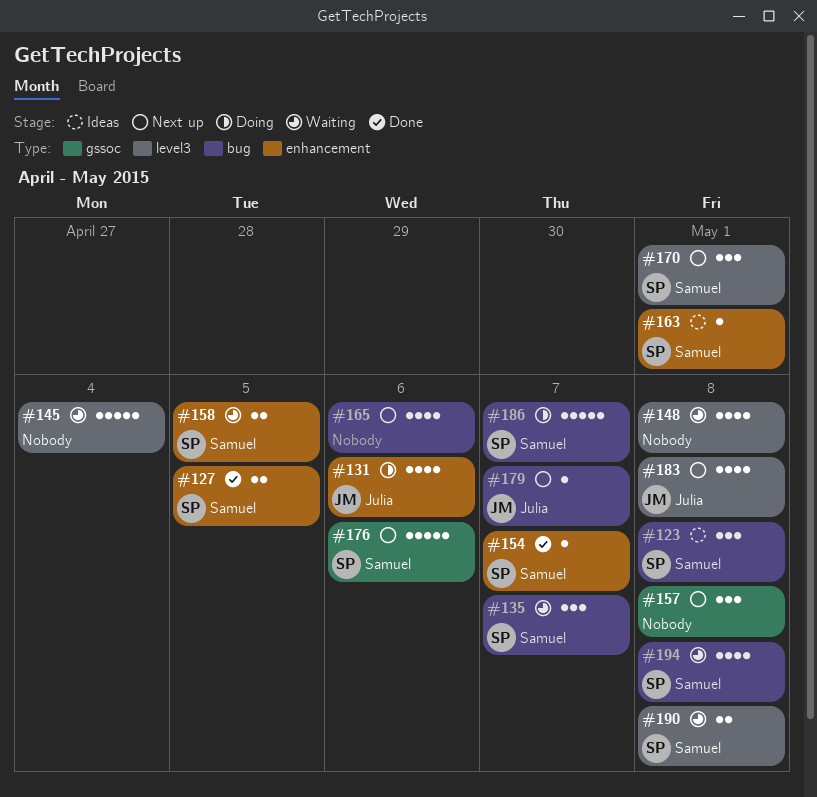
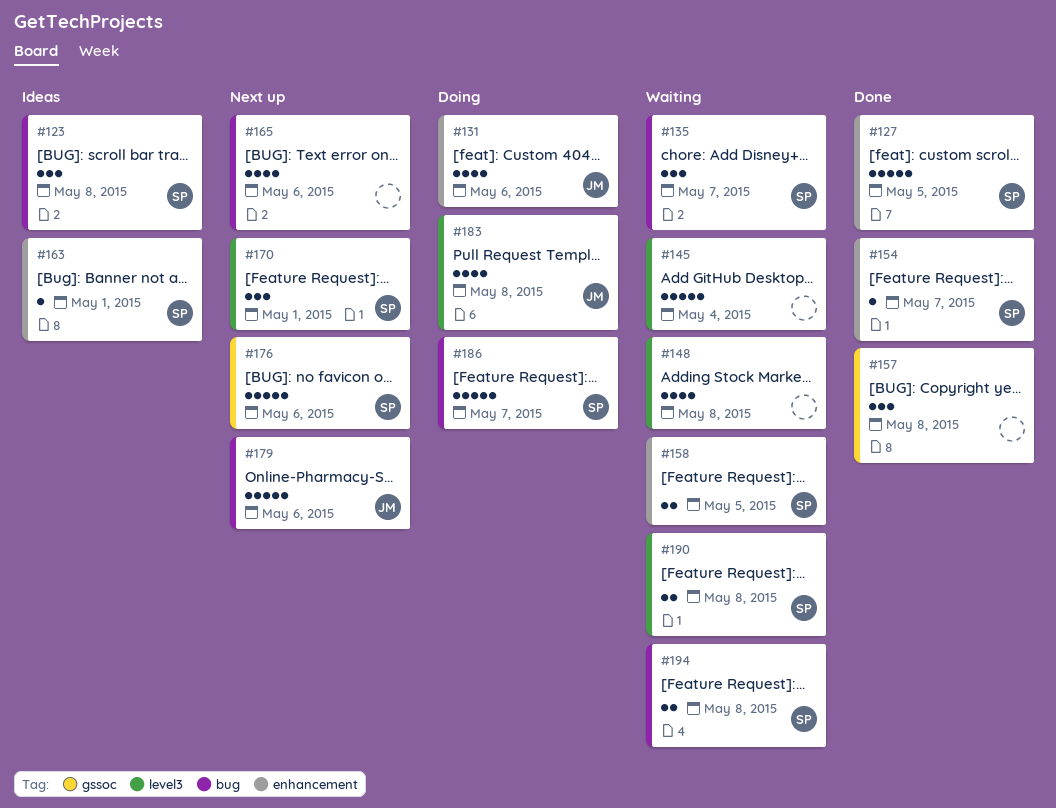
#127, estimate: 2 -> 5
#157, status: Next up -> Done
#179, estimate: 1 -> 5
#179, due: May 7 -> May 6
#183, status: Next up -> Doing
#194, estimate: 4 -> 2

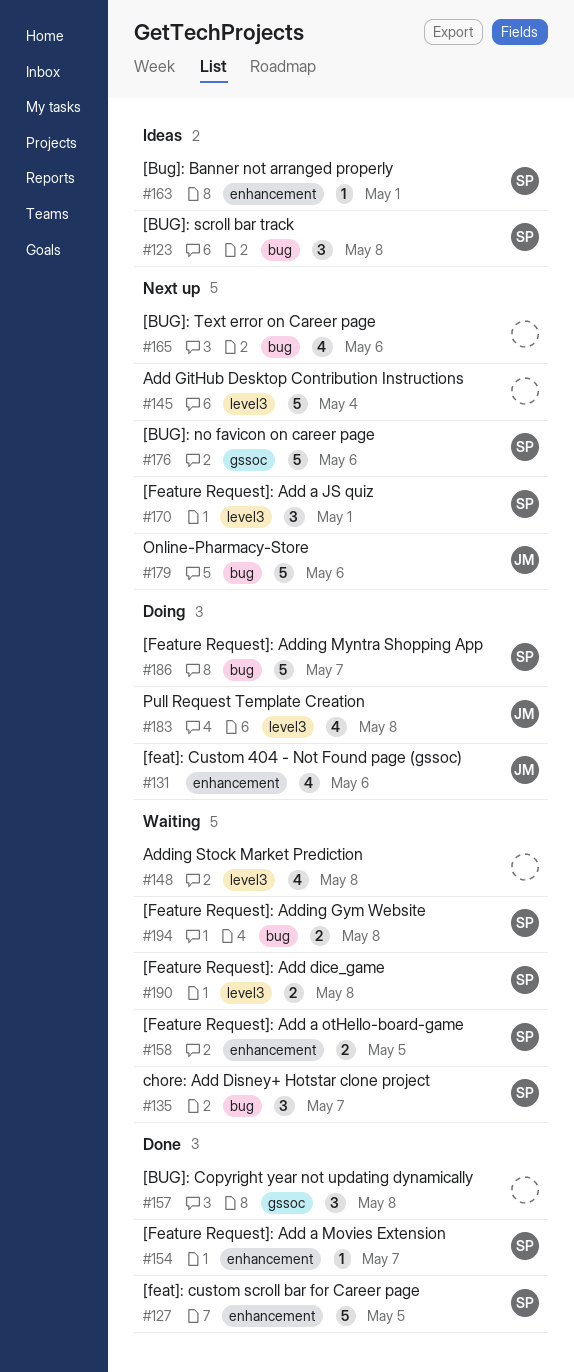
#145, status: Waiting -> Next up

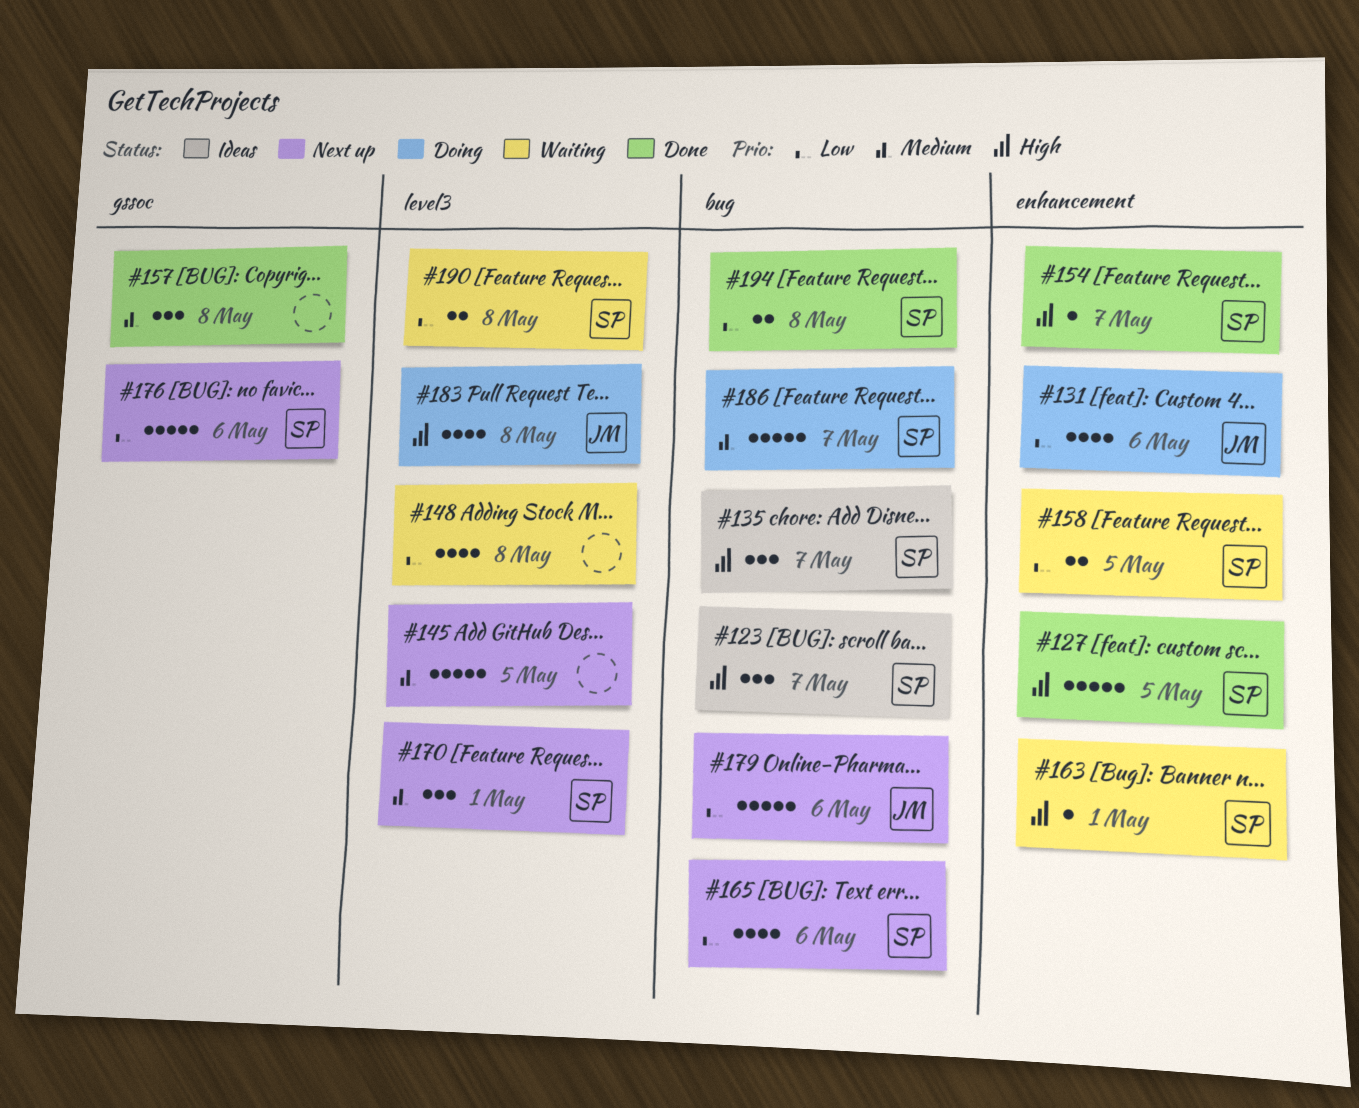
#123, due: May 8 -> May 7
#135, status: Waiting -> Ideas
#145, due: May 4 -> May 5
#163, status: Ideas -> Waiting
#165, owner: none -> SP
#194, status: Waiting -> Done

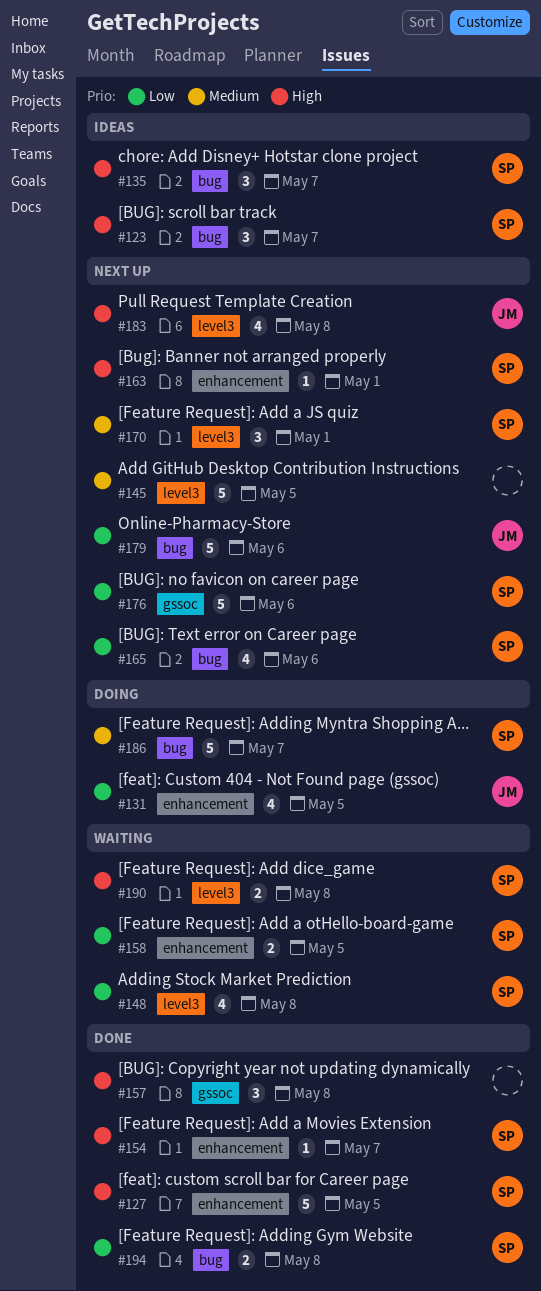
#131, due: May 6 -> May 5
#148, owner: none -> SP
#157, priority: Medium -> High
#163, status: Waiting -> Next up
#183, status: Doing -> Next up
#190, priority: Low -> High

